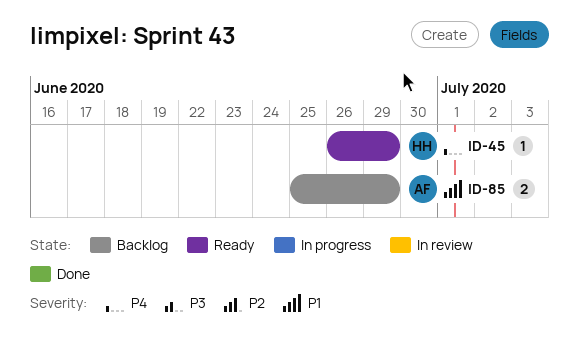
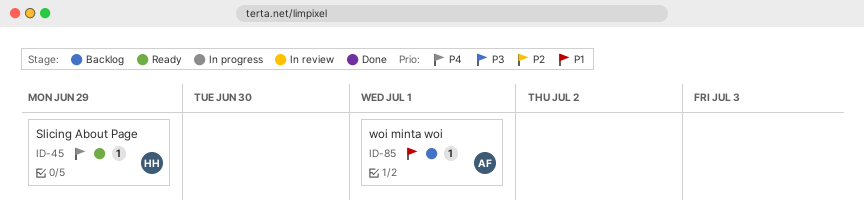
ID-85, estimate: 2 -> 1
ID-85, due: Jun 29 -> Jul 1

